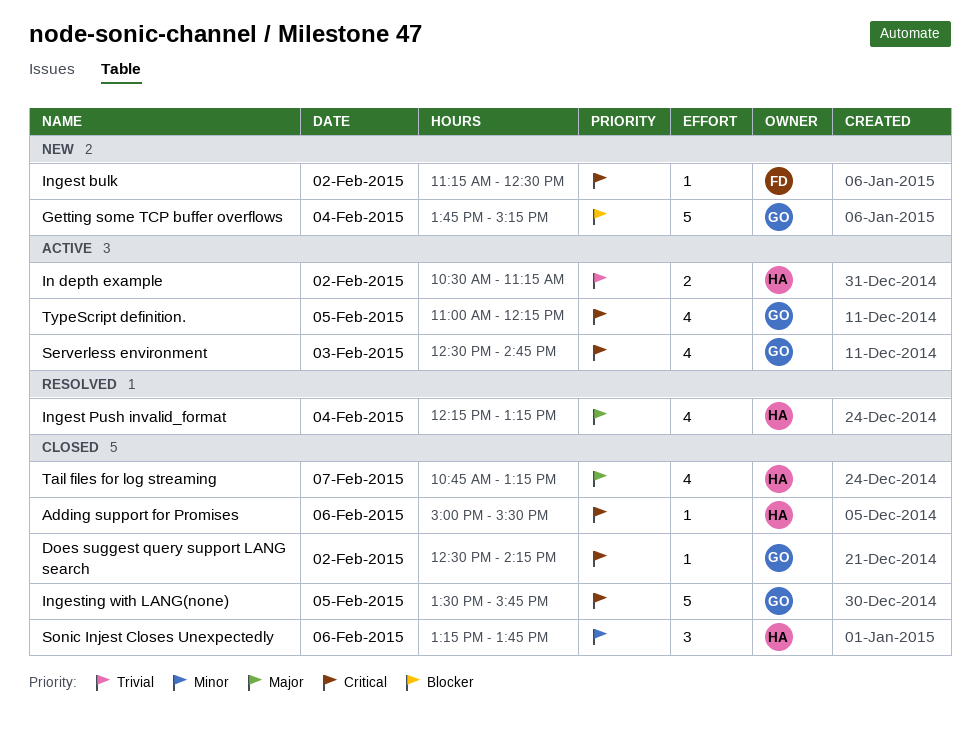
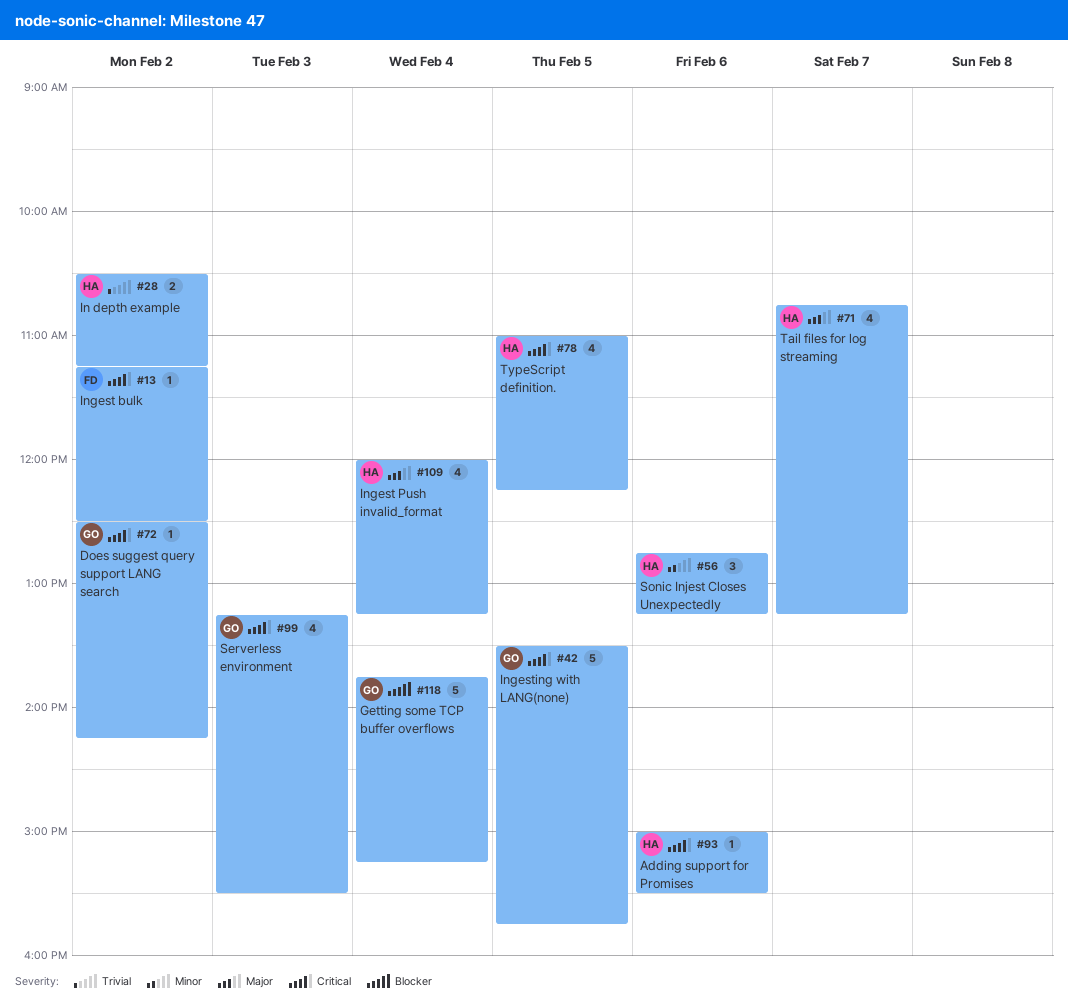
Ingest Push invalid_format, begins: 12:15 -> 12:00
Serverless environment, begins: 12:30 -> 13:15
Serverless environment, ends: 14:45 -> 15:30
Sonic Injest Closes Unexpectedly, begins: 13:15 -> 12:45
Sonic Injest Closes Unexpectedly, ends: 13:45 -> 13:15
TypeScript definition., owner: GO -> HA

